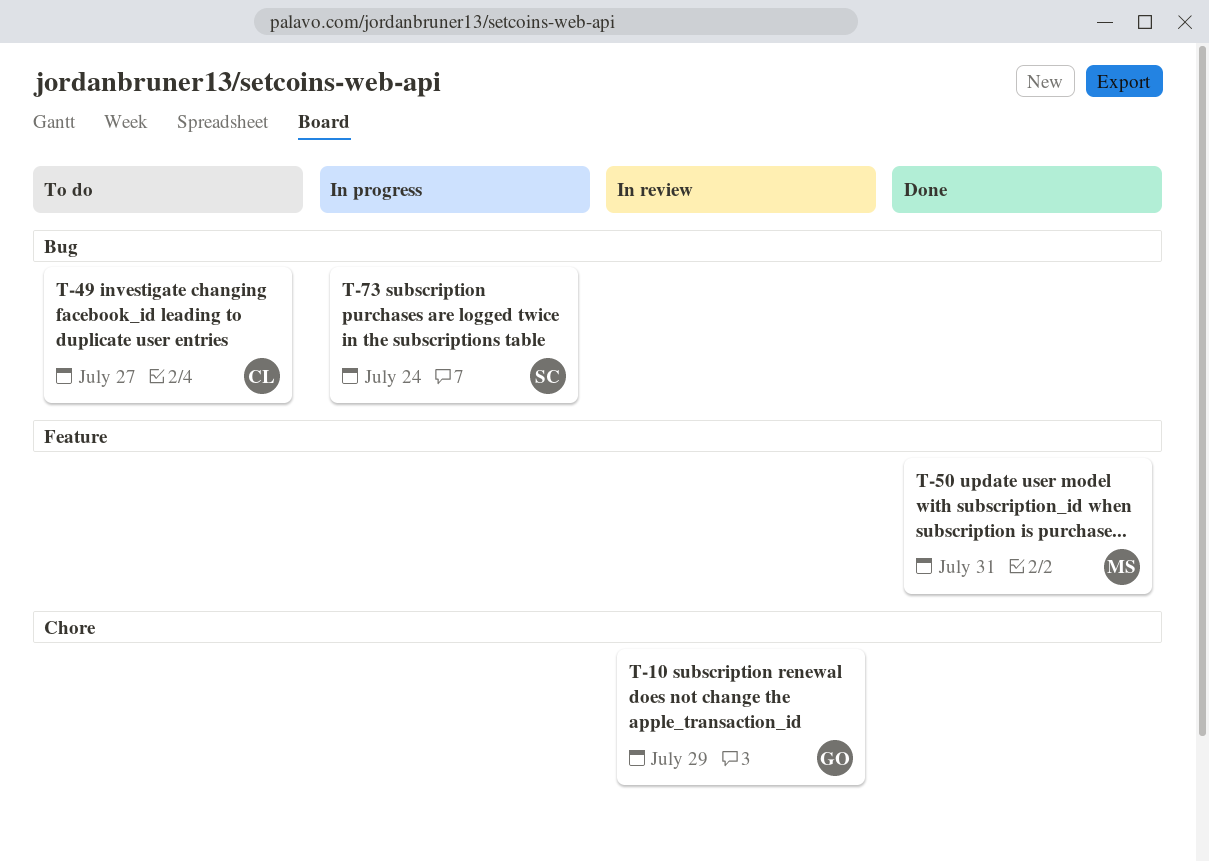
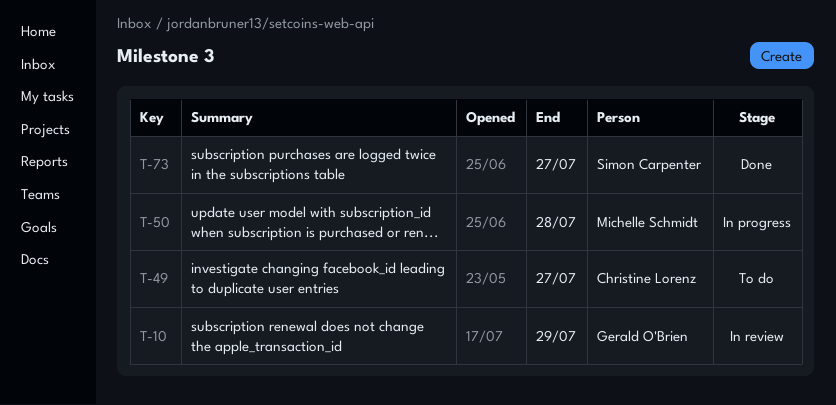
T-50, status: Done -> In progress
T-50, due: Jul 31 -> Jul 28
T-73, status: In progress -> Done
T-73, due: Jul 24 -> Jul 27

